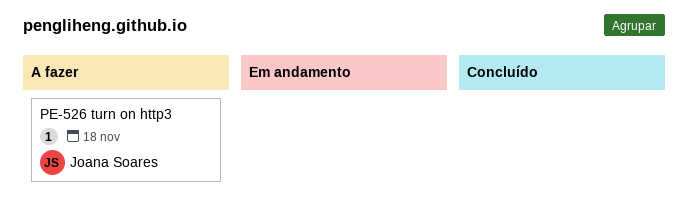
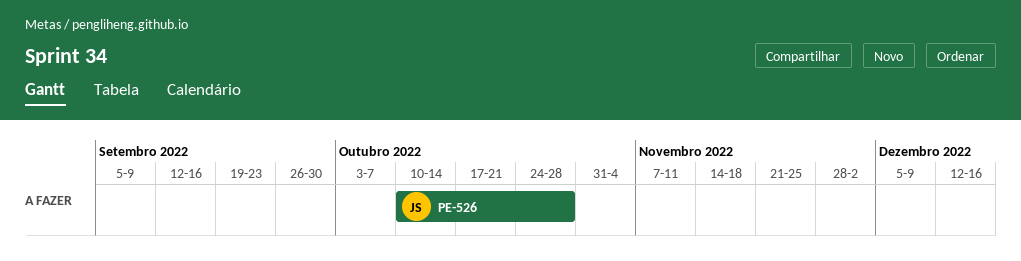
PE-526, due: Nov 18 -> Oct 28

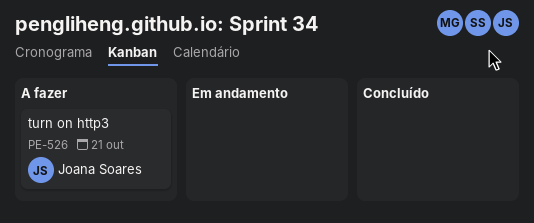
PE-526, due: Oct 28 -> Oct 21

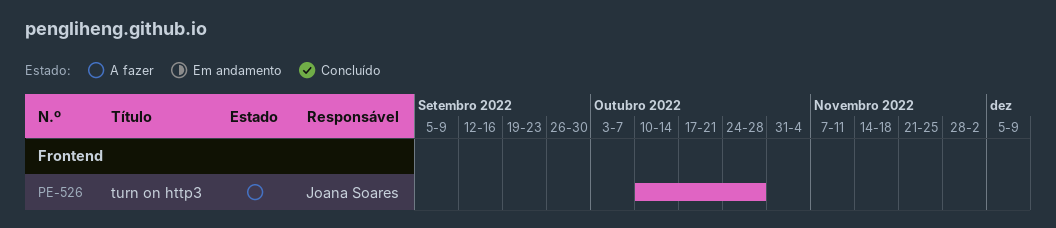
PE-526, due: Oct 21 -> Oct 28

